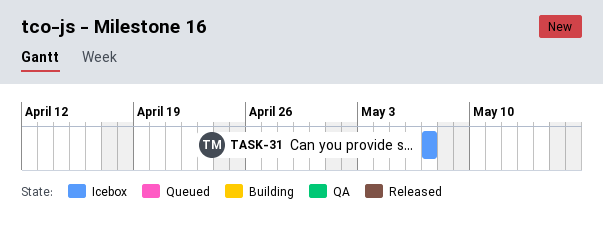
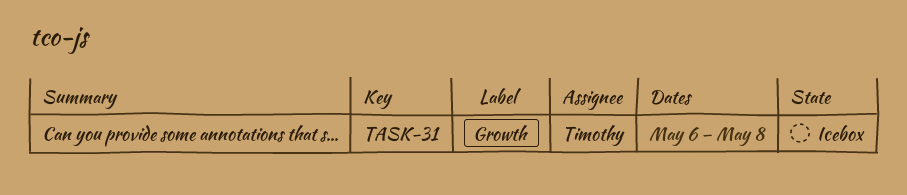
TASK-31, start: May 7 -> May 6
TASK-31, due: May 7 -> May 8

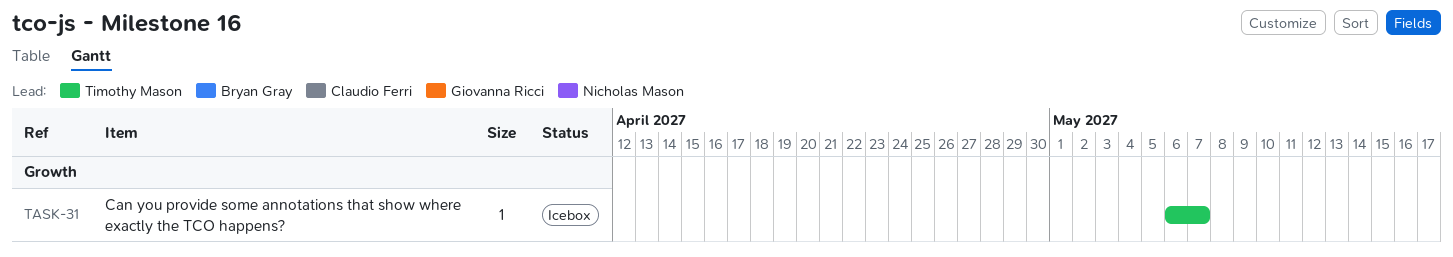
TASK-31, due: May 8 -> May 7

